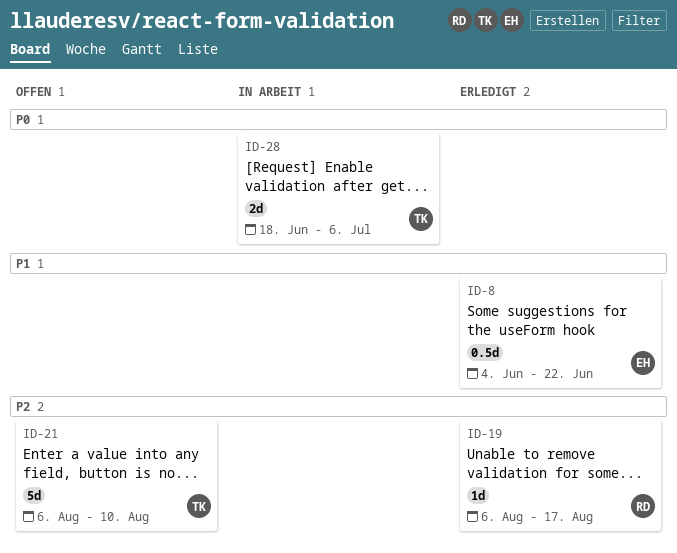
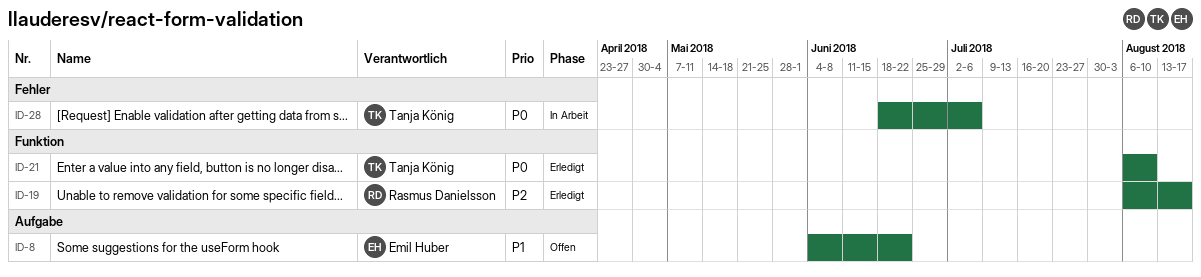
ID-8, status: Erledigt -> Offen
ID-21, status: Offen -> Erledigt
ID-21, priority: P2 -> P0

